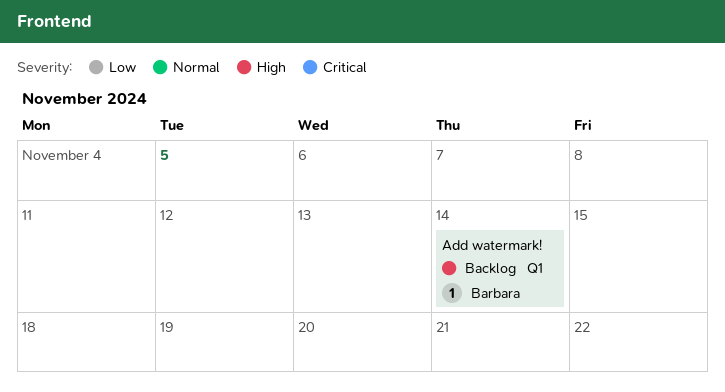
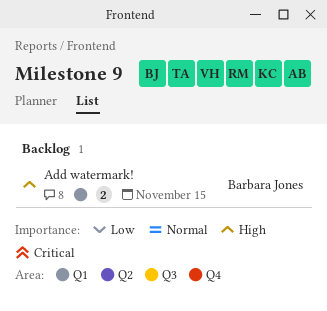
Add watermark!, estimate: 1 -> 2
Add watermark!, due: Nov 14 -> Nov 15

